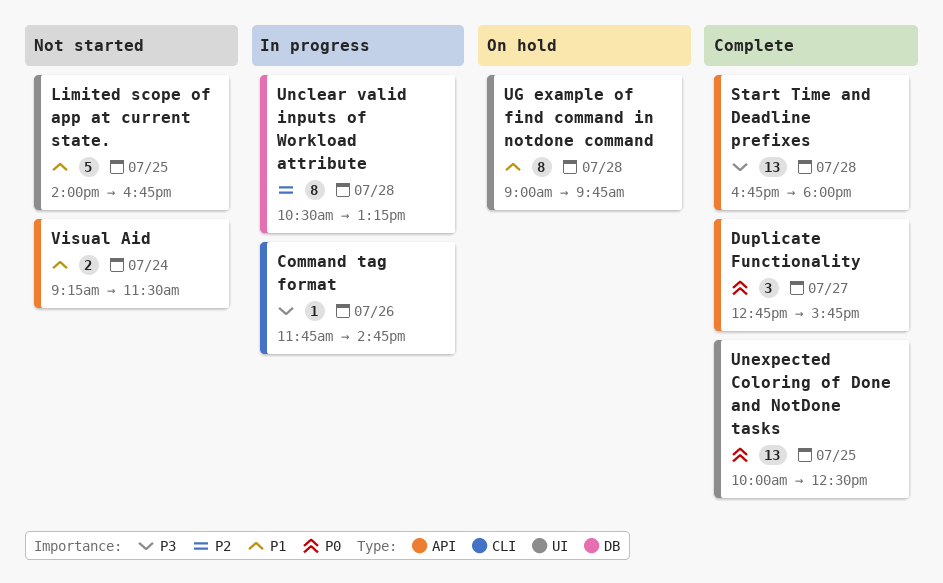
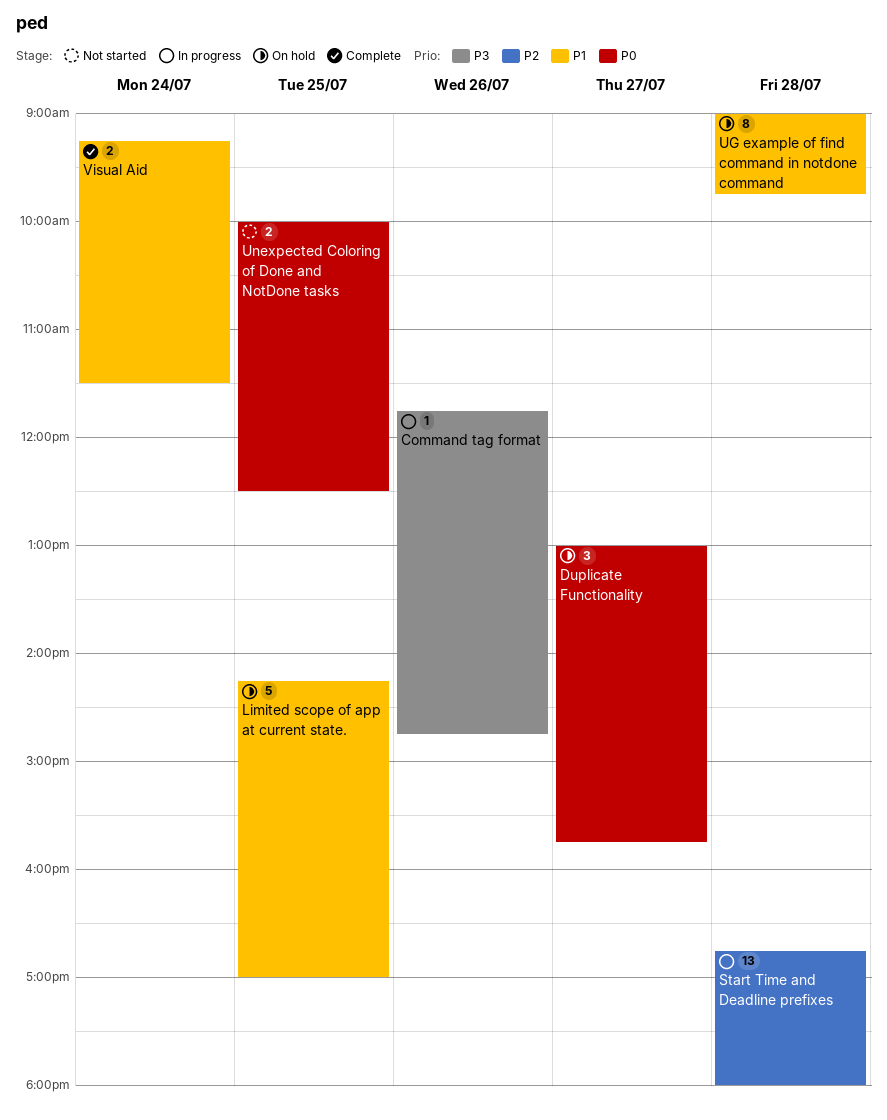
Duplicate Functionality, status: Complete -> On hold
Duplicate Functionality, begins: 12:45 -> 13:00
Limited scope of app at current state., status: Not started -> On hold
Limited scope of app at current state., begins: 14:00 -> 14:15
Limited scope of app at current state., ends: 16:45 -> 17:00
Start Time and Deadline prefixes, status: Complete -> In progress
Start Time and Deadline prefixes, priority: P3 -> P2
Unclear valid inputs of Workload attribute: present -> none
Unexpected Coloring of Done and NotDone tasks, status: Complete -> Not started
Unexpected Coloring of Done and NotDone tasks, estimate: 13 -> 2
Visual Aid, status: Not started -> Complete

